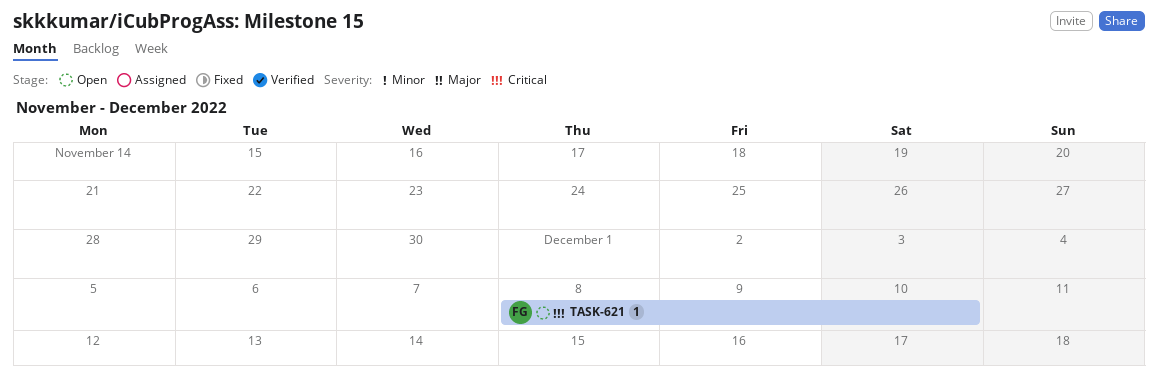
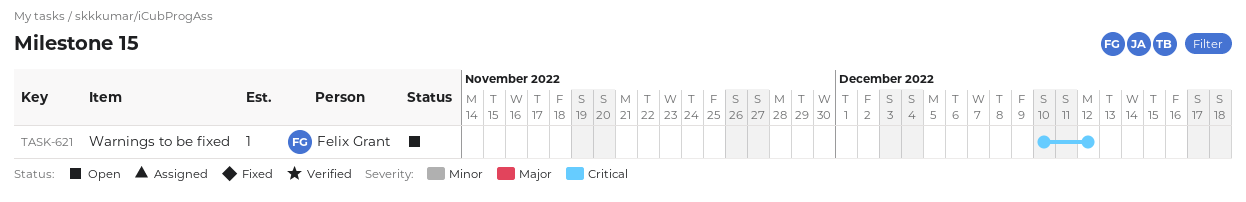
TASK-621, start: Dec 8 -> Dec 10
TASK-621, due: Dec 10 -> Dec 12

